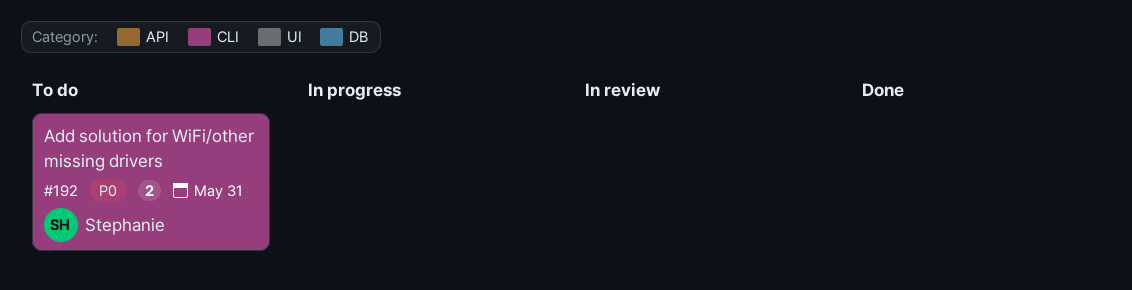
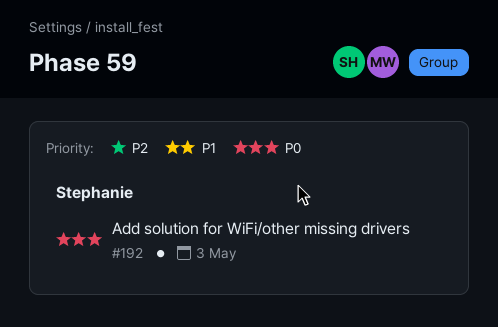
#192, estimate: 2 -> 1
#192, due: May 31 -> May 3

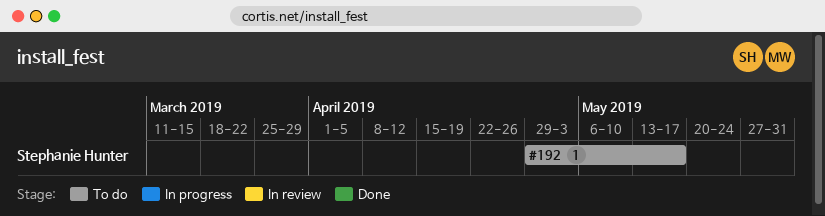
#192, due: May 3 -> May 17

